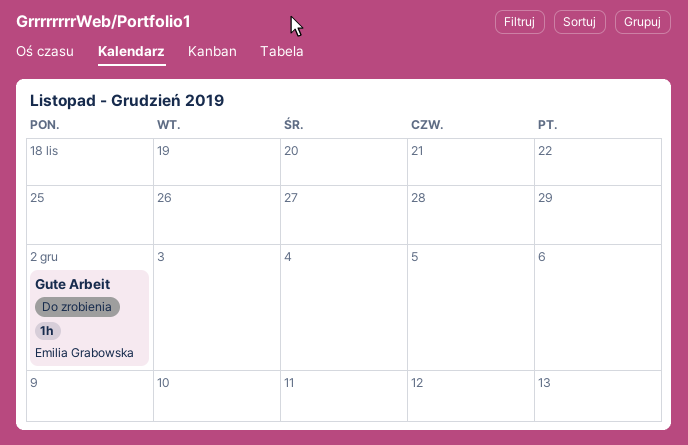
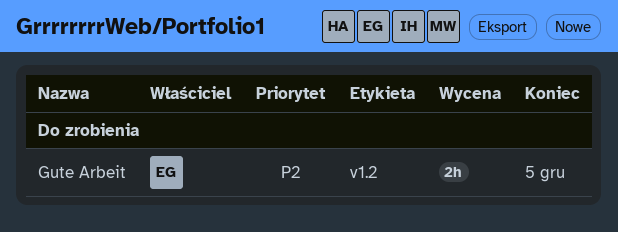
Gute Arbeit, estimate: 1h -> 2h
Gute Arbeit, due: Dec 2 -> Dec 5

